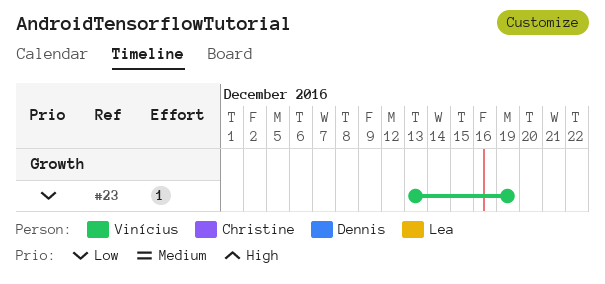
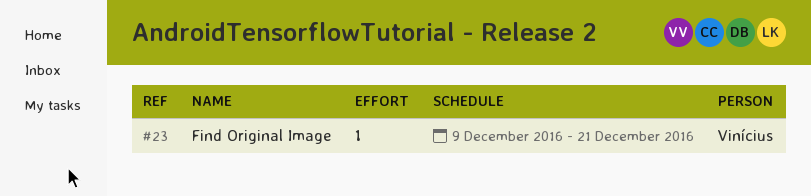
#23, start: Dec 13 -> Dec 9
#23, due: Dec 19 -> Dec 21

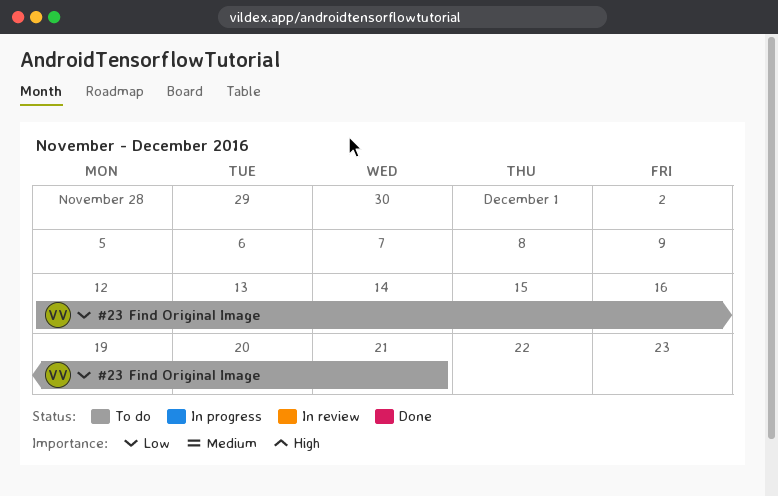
#23, start: Dec 9 -> Dec 12

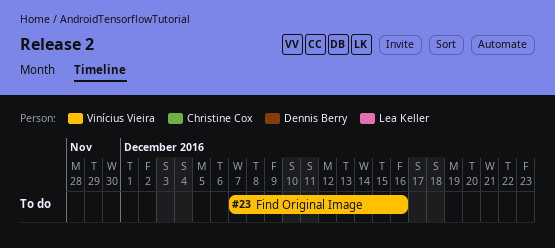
#23, start: Dec 12 -> Dec 7
#23, due: Dec 21 -> Dec 16

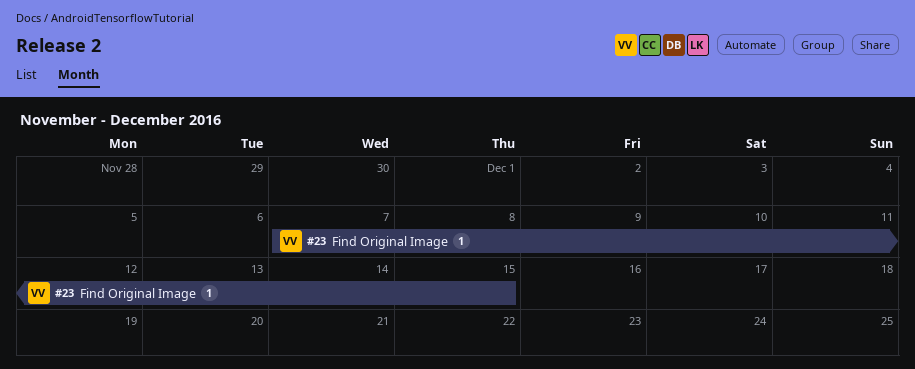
#23, due: Dec 16 -> Dec 15

